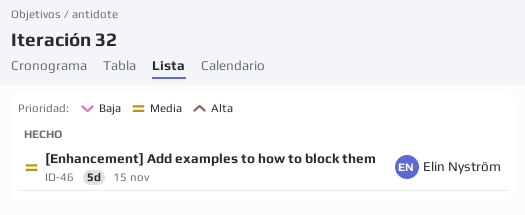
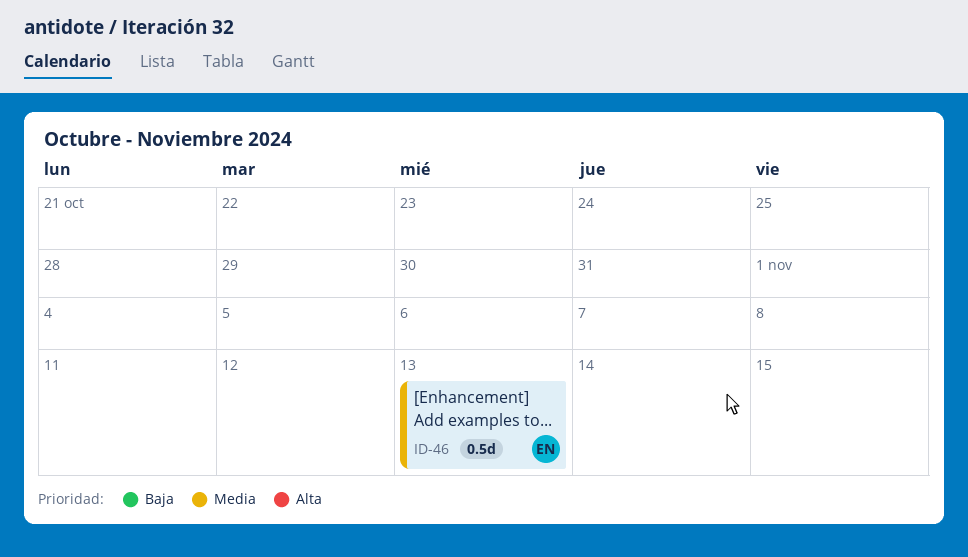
ID-46, estimate: 5d -> 0.5d
ID-46, due: Nov 15 -> Nov 13

